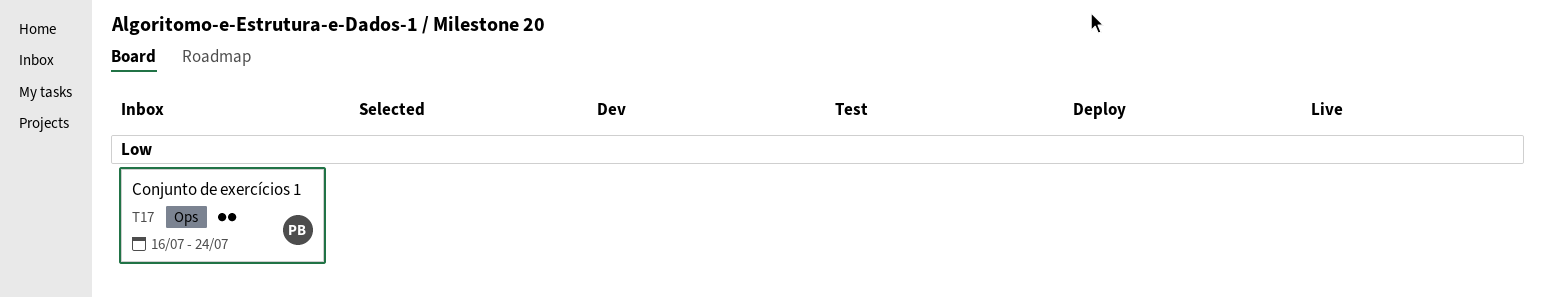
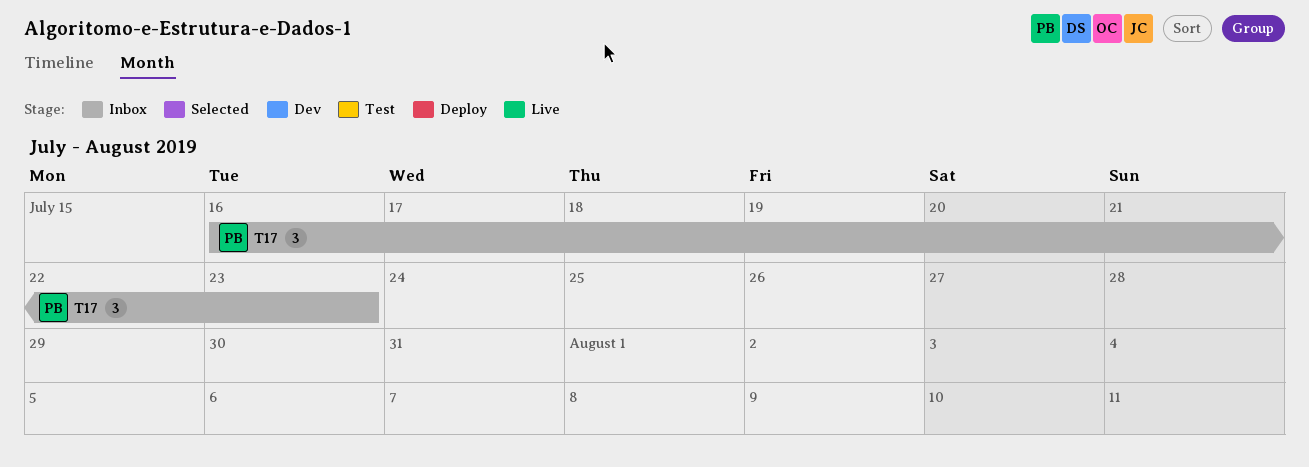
T17, estimate: 2 -> 3
T17, due: Jul 24 -> Jul 23

